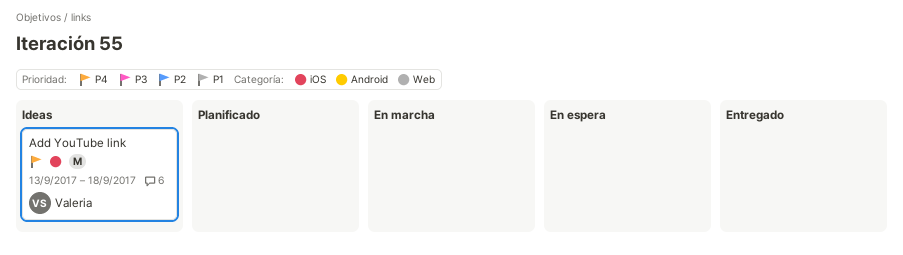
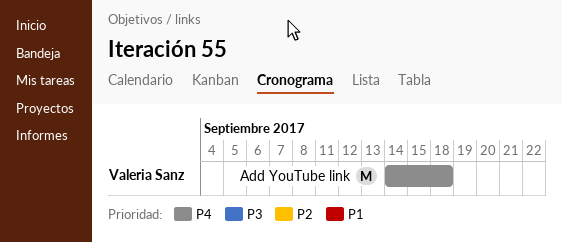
Add YouTube link, start: Sep 13 -> Sep 14

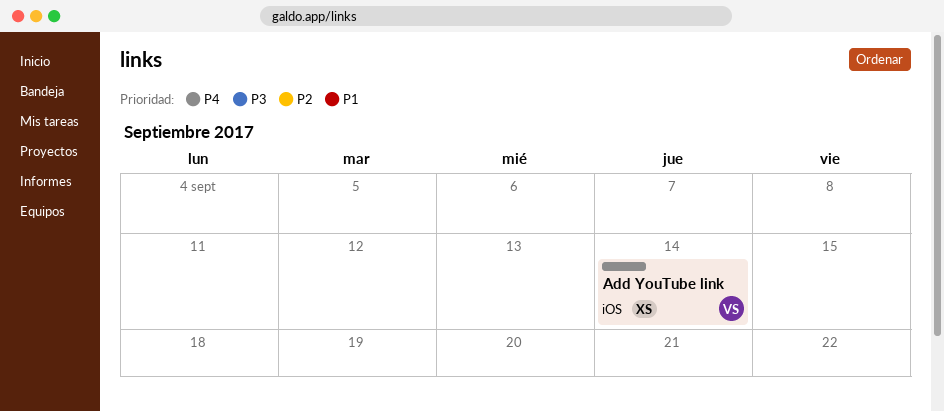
Add YouTube link, estimate: M -> XS
Add YouTube link, due: Sep 18 -> Sep 14

